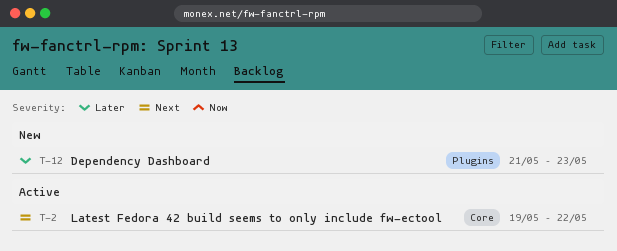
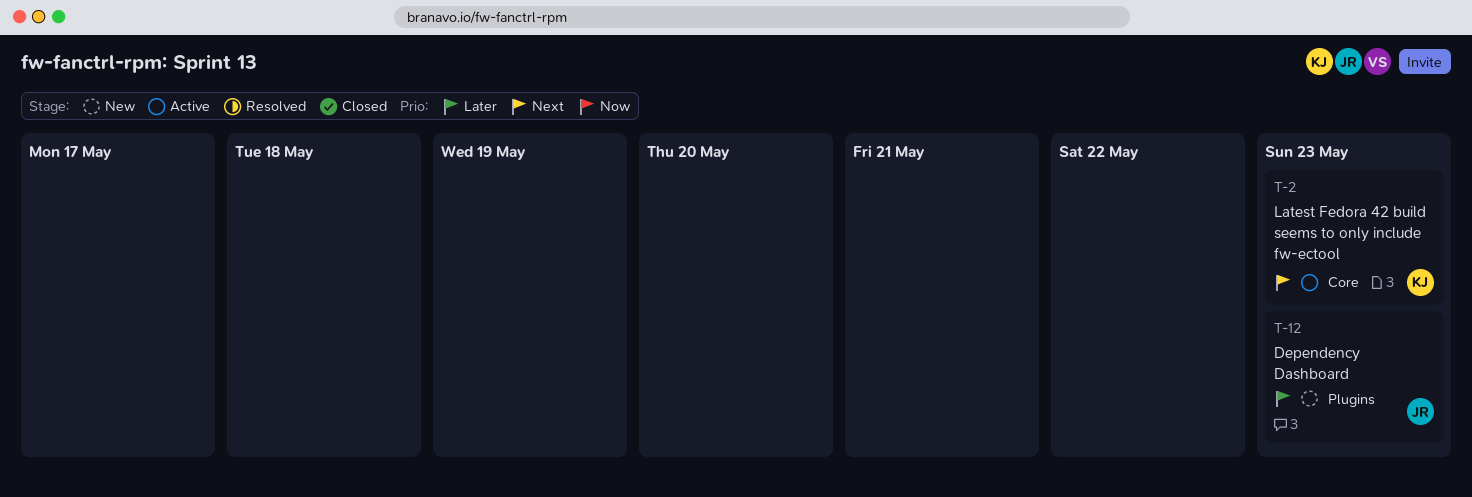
T-2, due: May 22 -> May 23

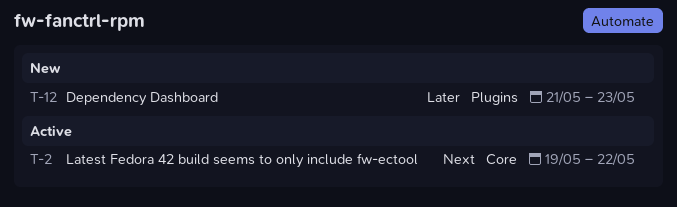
T-2, due: May 23 -> May 22

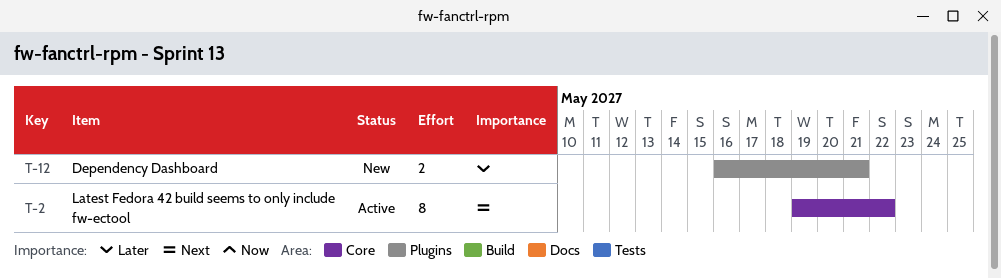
T-12, start: May 21 -> May 16
T-12, due: May 23 -> May 21

